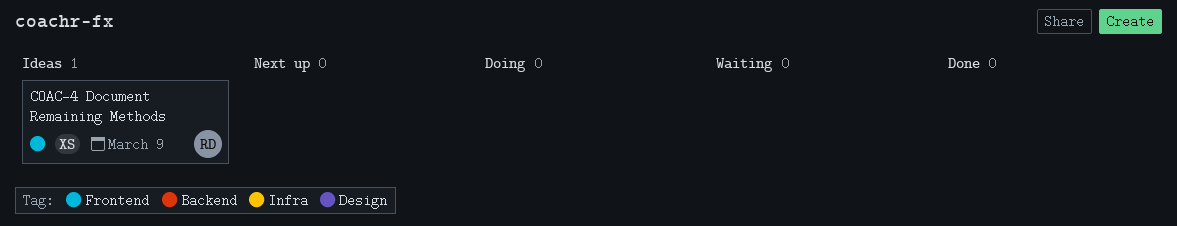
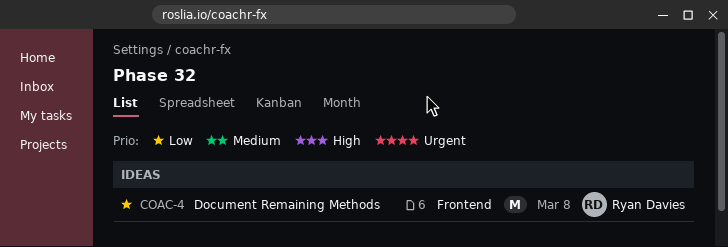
COAC-4, estimate: XS -> M
COAC-4, due: Mar 9 -> Mar 8

